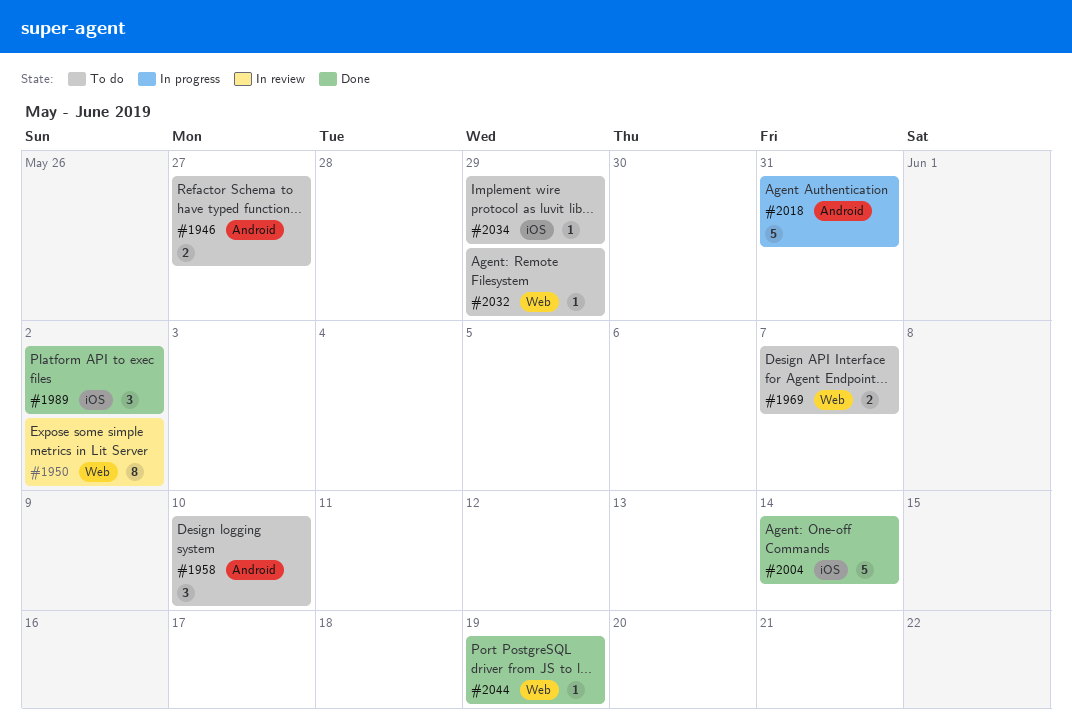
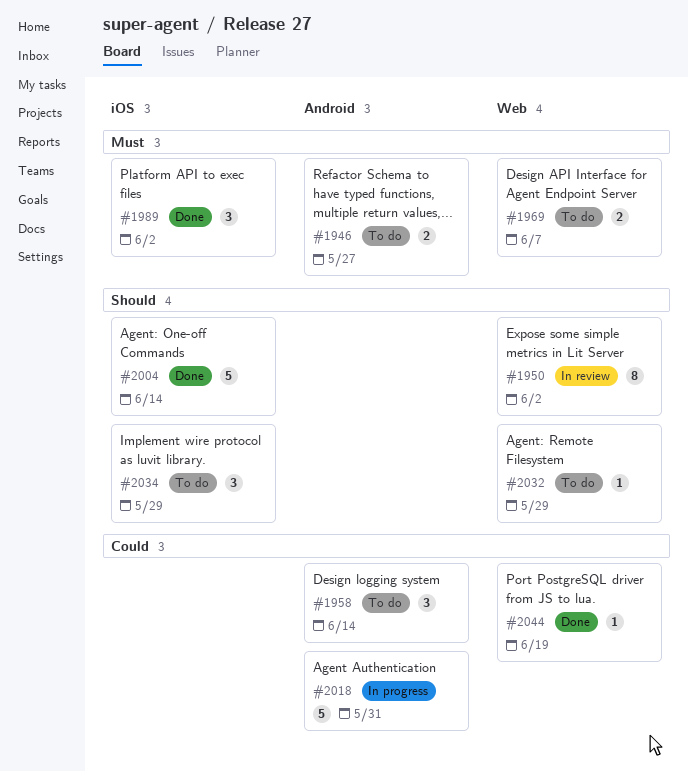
#1958, due: Jun 10 -> Jun 14
#2034, estimate: 1 -> 3

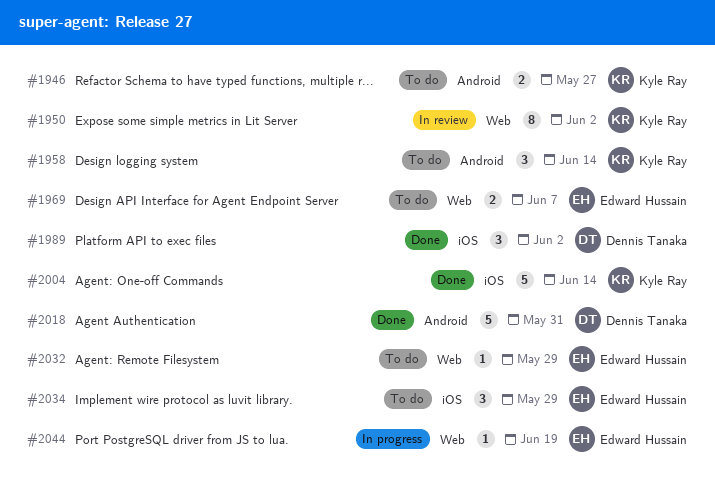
#2018, status: In progress -> Done
#2044, status: Done -> In progress

